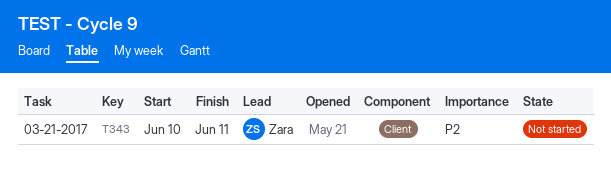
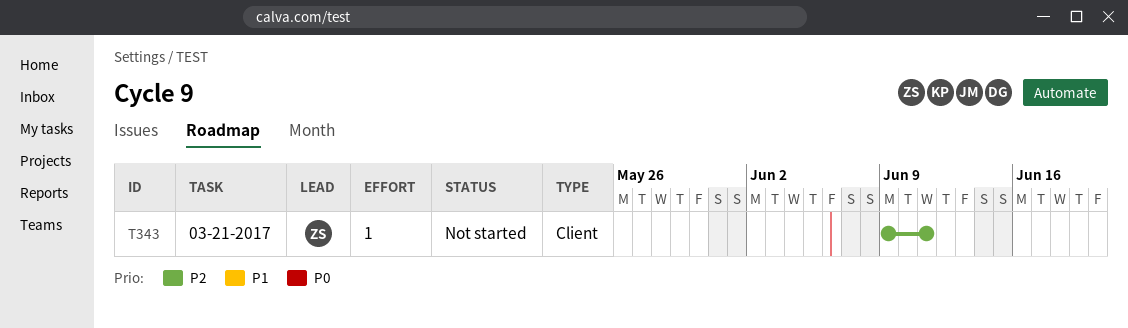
T343, start: Jun 10 -> Jun 9

